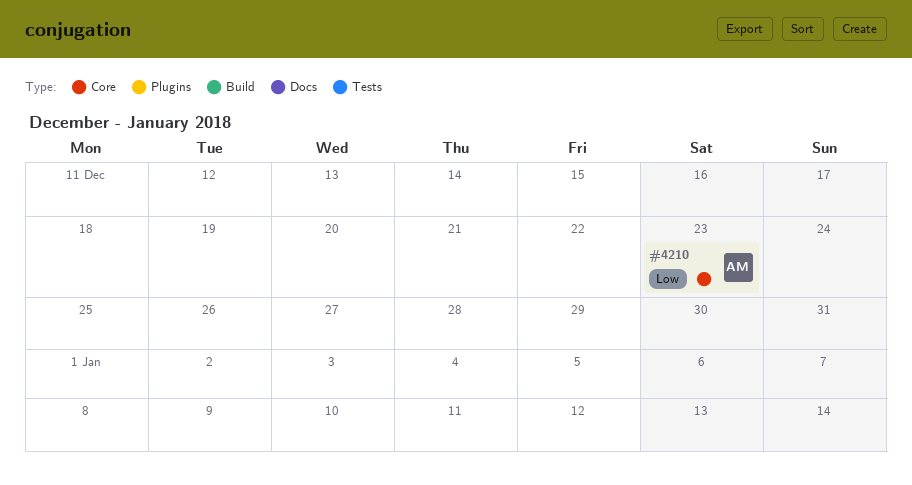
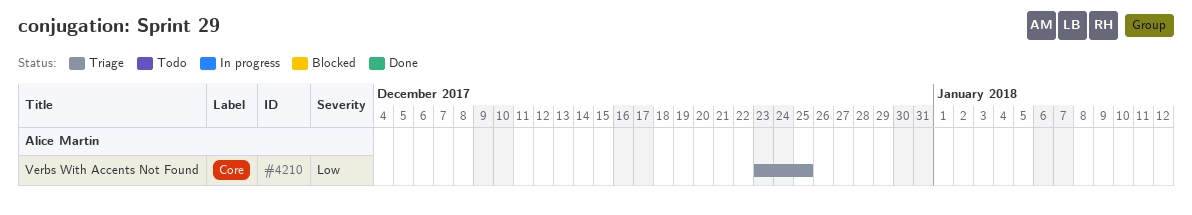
#4210, due: Dec 23 -> Dec 25

